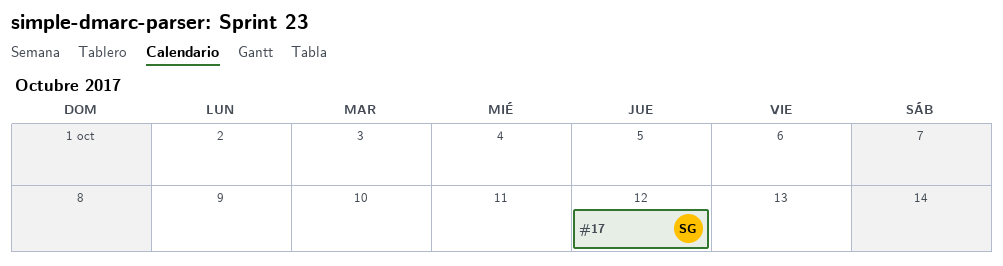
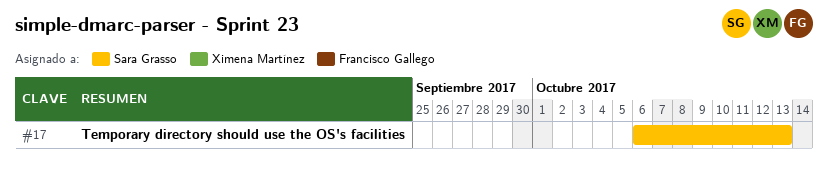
#17, due: Oct 12 -> Oct 13

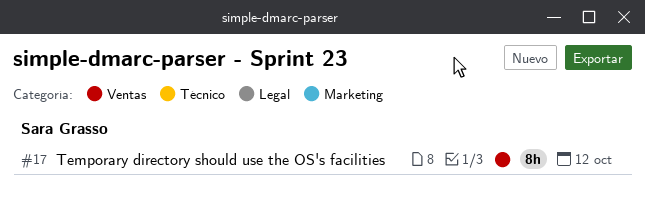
#17, due: Oct 13 -> Oct 12

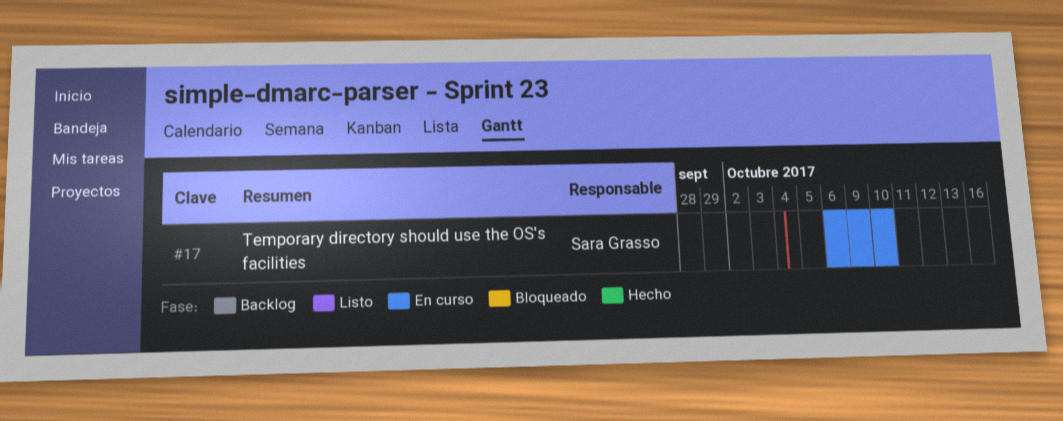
#17, due: Oct 12 -> Oct 10

